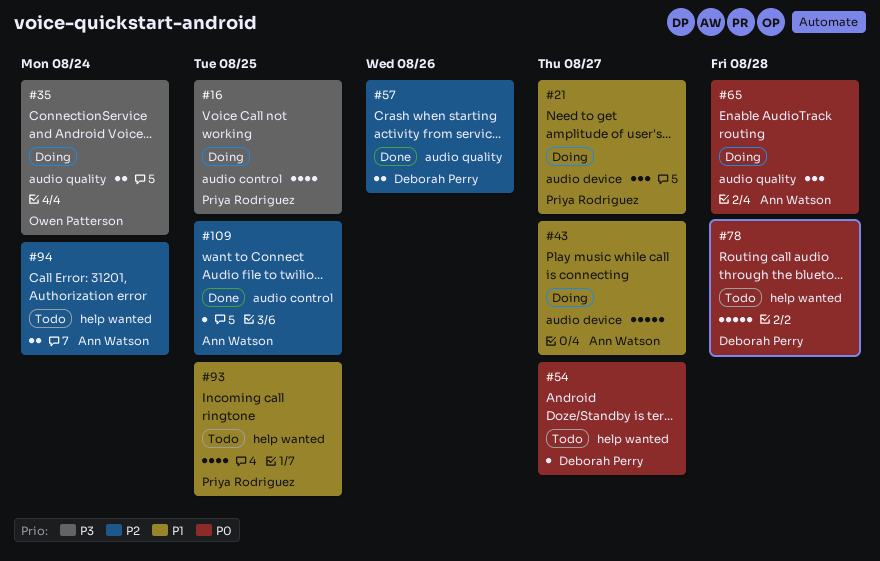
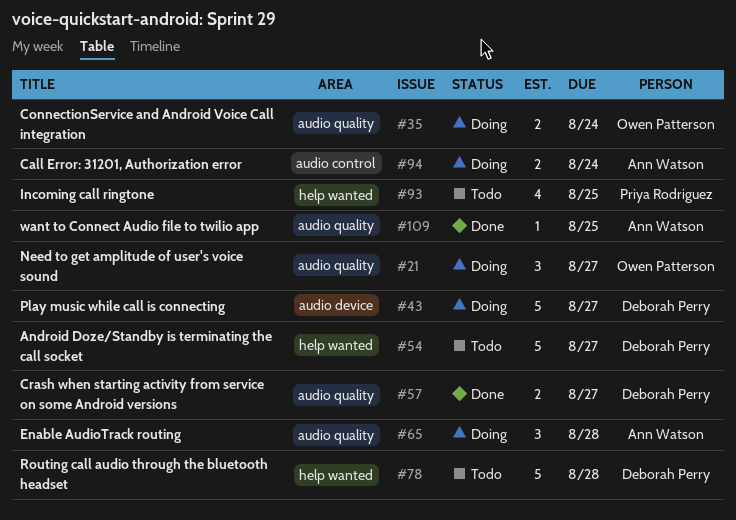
#16: present -> none
#21, owner: Priya Rodriguez -> Owen Patterson
#21, label: audio device -> audio quality
#43, owner: Ann Watson -> Deborah Perry
#54, estimate: 1 -> 5
#57, due: Aug 26 -> Aug 27
#94, status: Todo -> Doing
#94, label: help wanted -> audio control
#109, label: audio control -> audio quality

